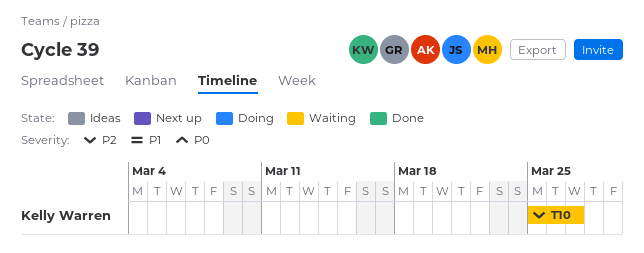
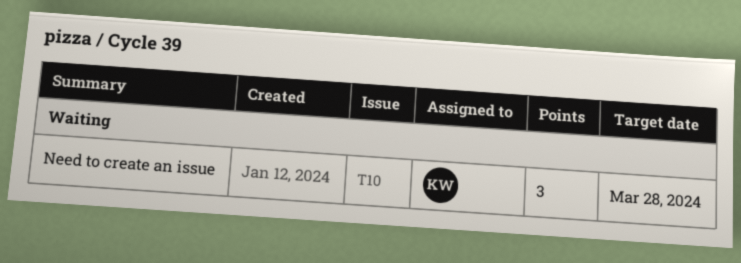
T10, due: Mar 27 -> Mar 28

